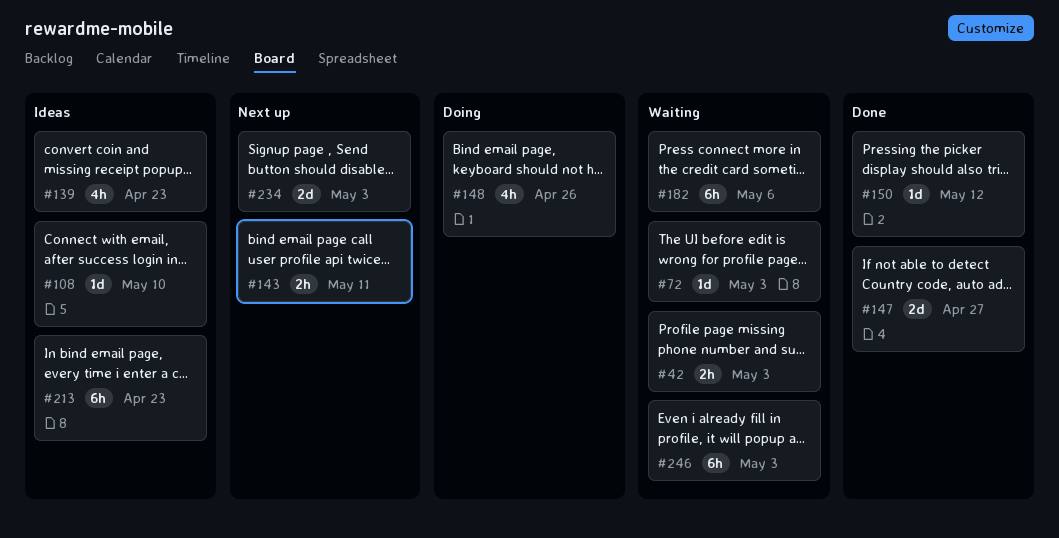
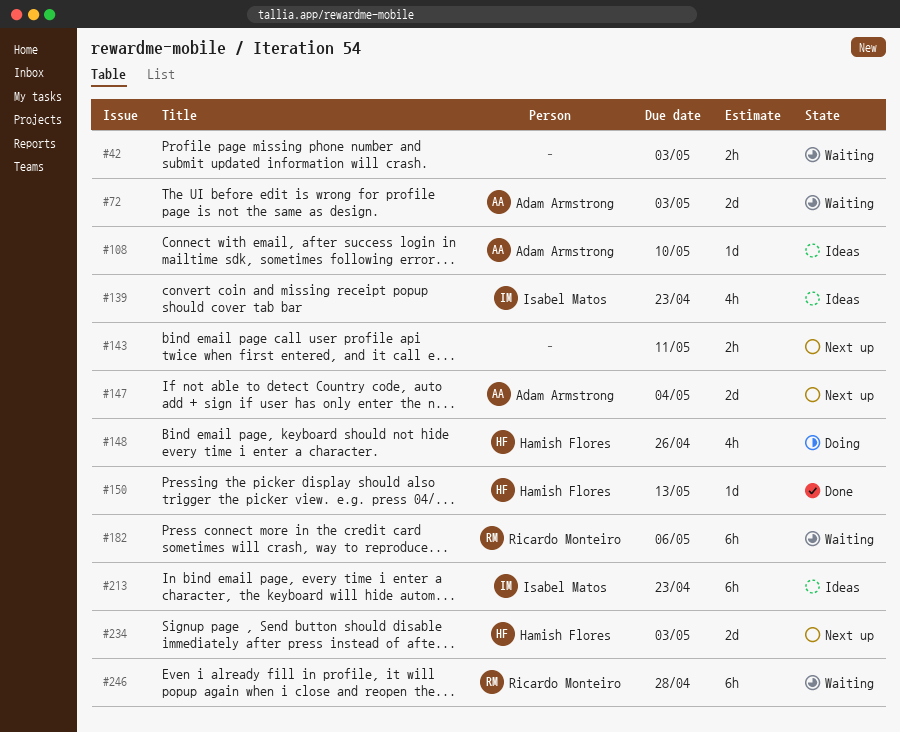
#72, estimate: 1d -> 2d
#147, status: Done -> Next up
#147, due: Apr 27 -> May 4
#150, due: May 12 -> May 13
#246, due: May 3 -> Apr 28

